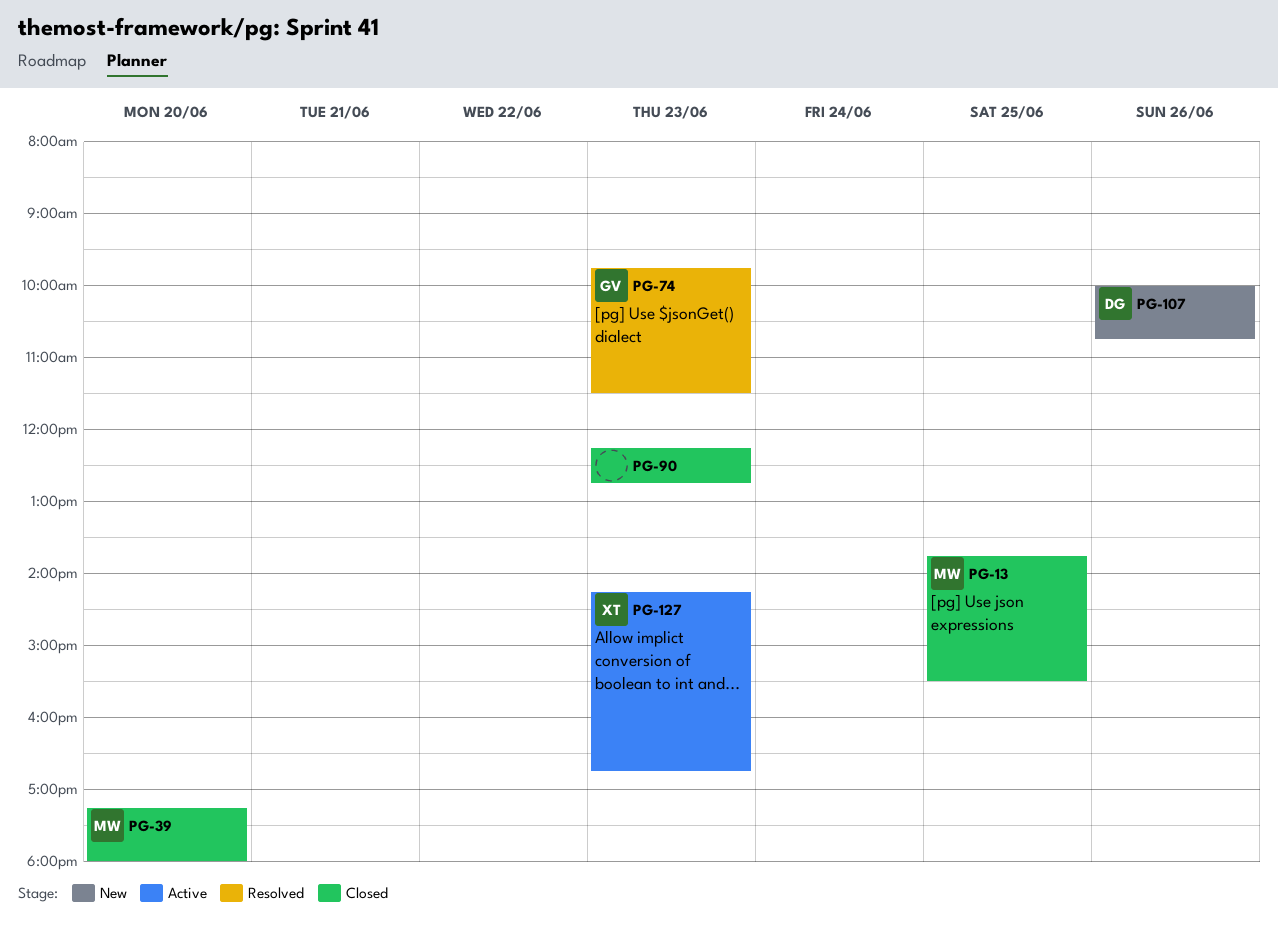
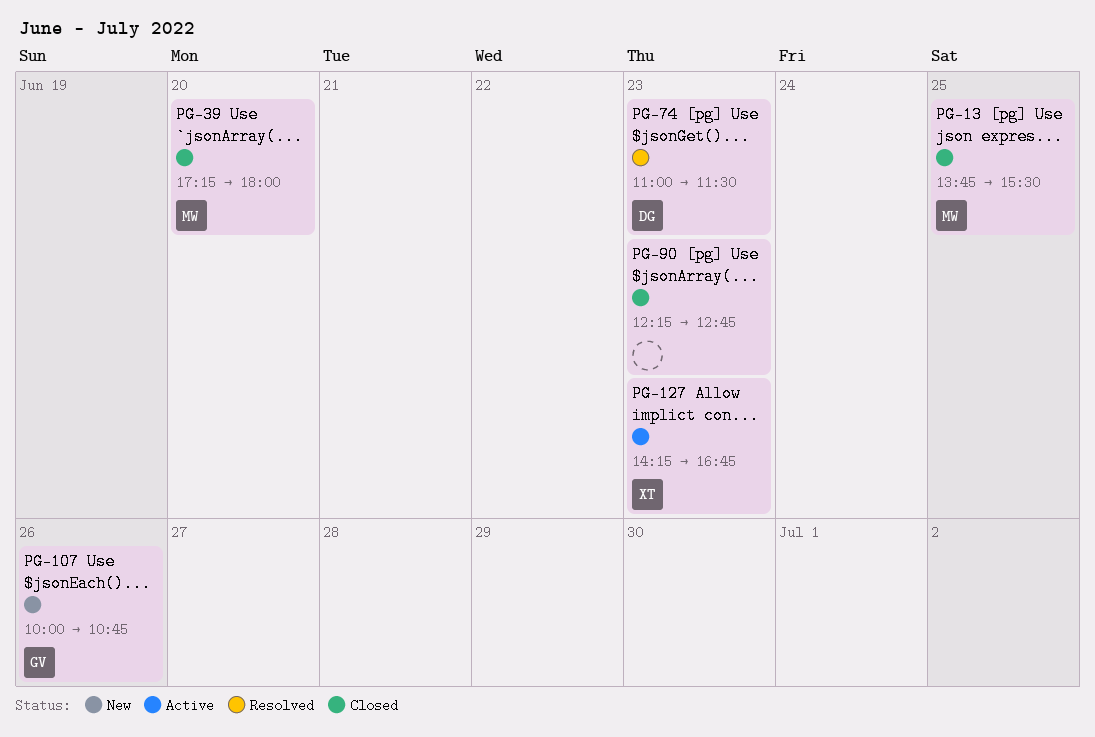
PG-74, owner: GV -> DG
PG-74, begins: 09:45 -> 11:00
PG-107, owner: DG -> GV

